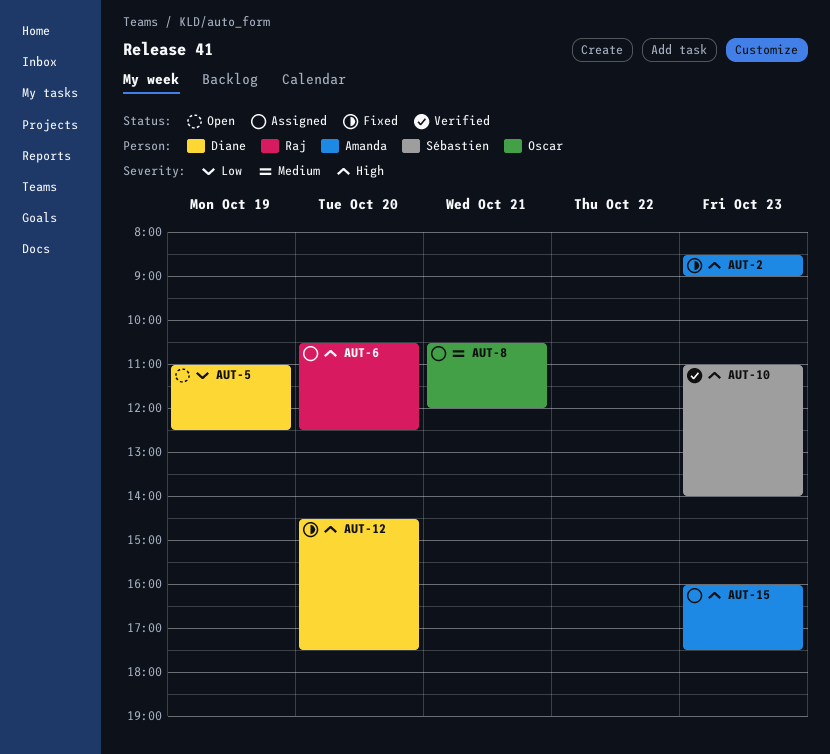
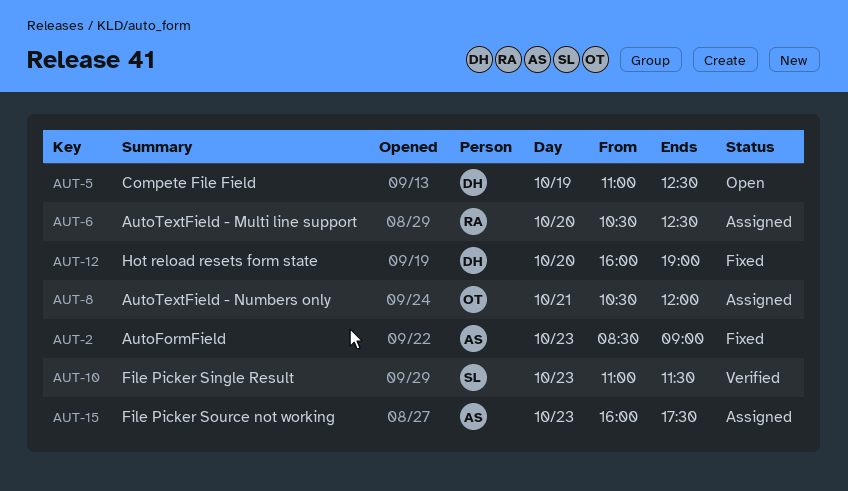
AUT-10, ends: 14:00 -> 11:30
AUT-12, begins: 14:30 -> 16:00
AUT-12, ends: 17:30 -> 19:00

